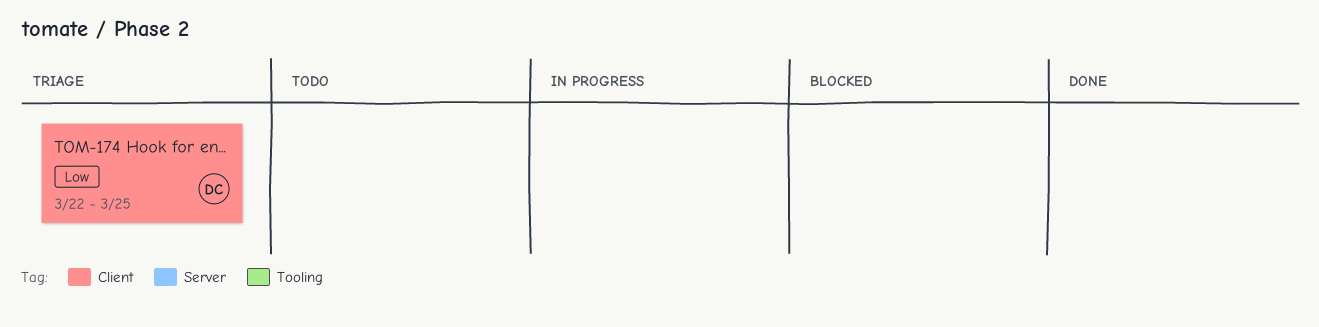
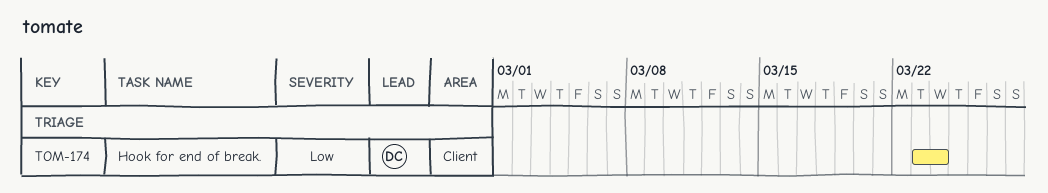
TOM-174, start: Mar 22 -> Mar 23
TOM-174, due: Mar 25 -> Mar 24

